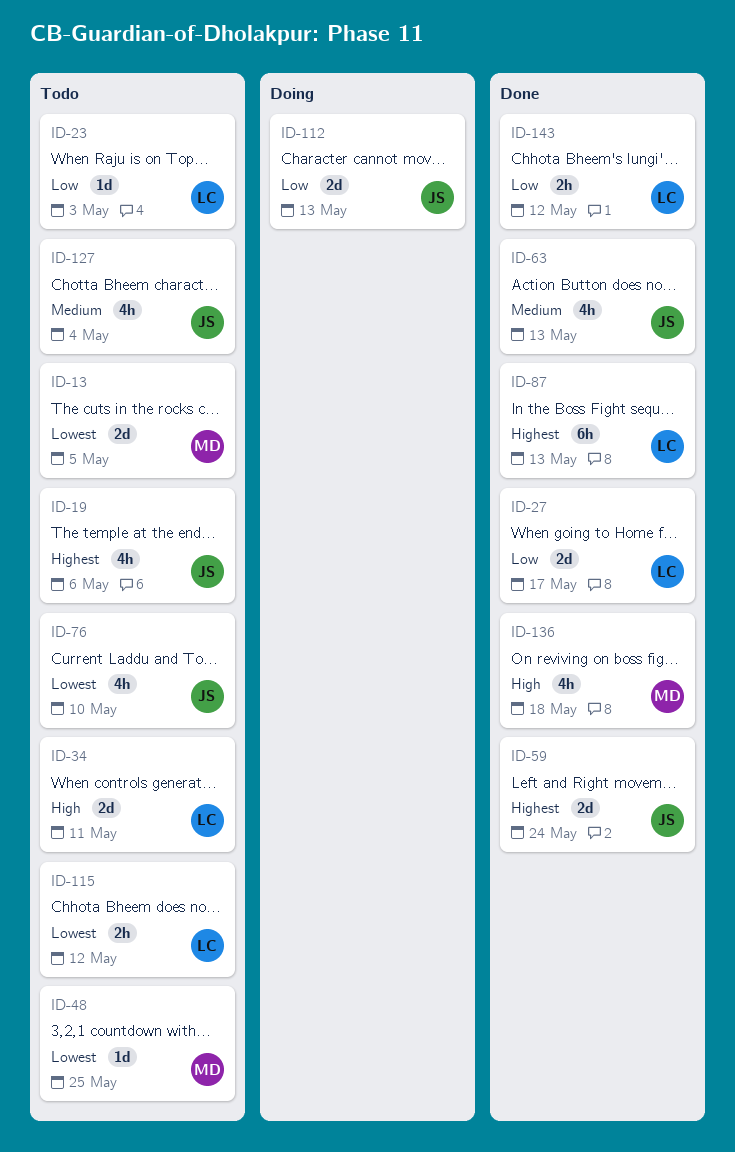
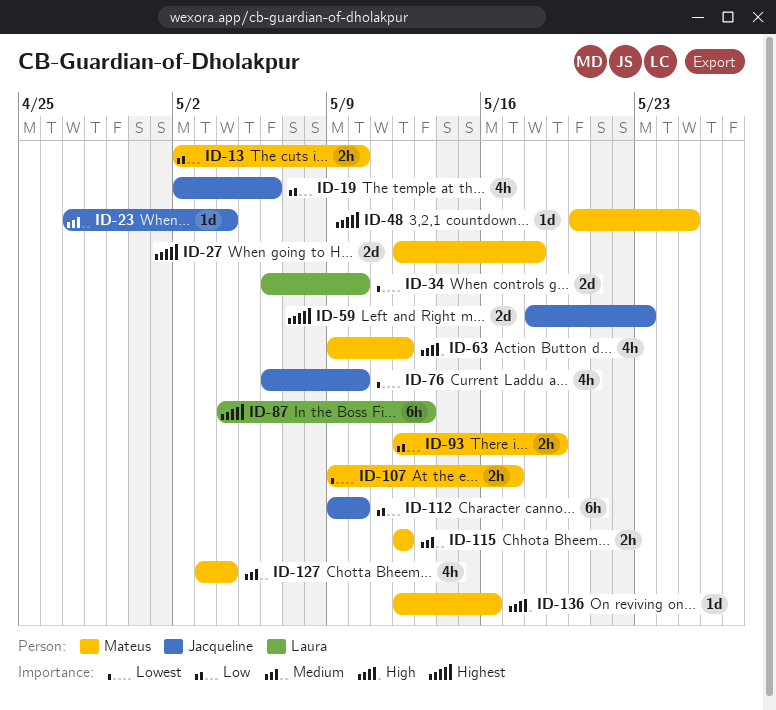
ID-13, priority: Lowest -> Low
ID-13, estimate: 2d -> 2h
ID-13, due: May 5 -> May 10
ID-19, priority: Highest -> Low
ID-23, owner: Laura -> Jacqueline
ID-23, priority: Low -> Medium
ID-23, due: May 3 -> May 4
ID-27, owner: Laura -> Mateus
ID-27, priority: Low -> Highest
ID-27, due: May 17 -> May 18
ID-34, priority: High -> Lowest
ID-34, due: May 11 -> May 10
ID-48, priority: Lowest -> Highest
ID-59, due: May 24 -> May 23
ID-63, owner: Jacqueline -> Mateus
ID-63, priority: Medium -> High
ID-63, due: May 13 -> May 12
ID-93: none -> present
ID-107: none -> present
ID-112, estimate: 2d -> 6h
ID-112, due: May 13 -> May 10
ID-115, owner: Laura -> Mateus
ID-115, priority: Lowest -> Medium
ID-127, owner: Jacqueline -> Mateus
ID-136, estimate: 4h -> 1d
ID-136, due: May 18 -> May 16
ID-143: present -> none

